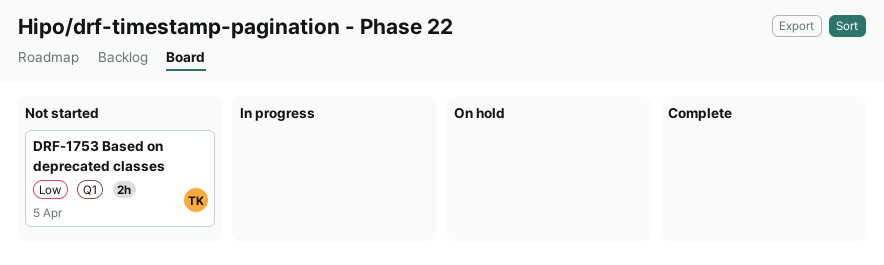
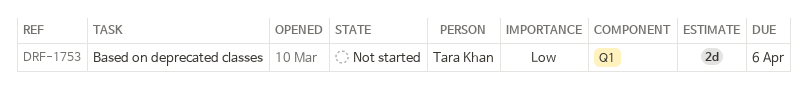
DRF-1753, estimate: 2h -> 2d
DRF-1753, due: Apr 5 -> Apr 6

